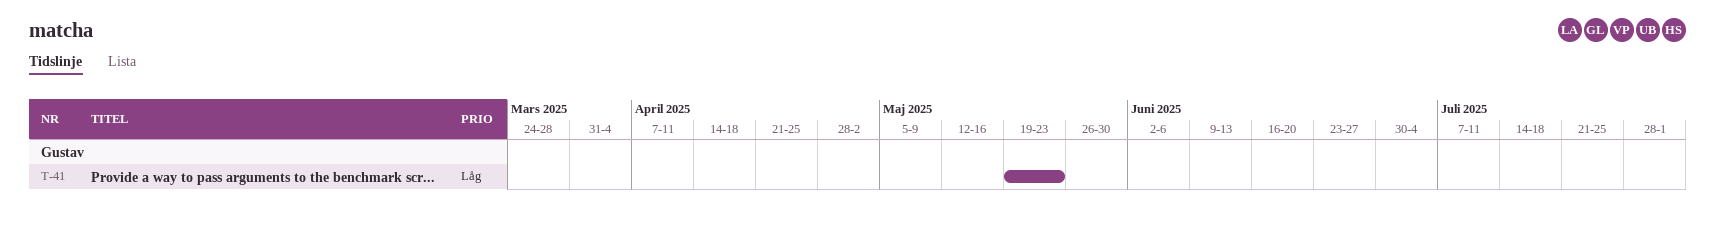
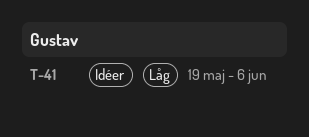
T-41, due: May 23 -> Jun 6

